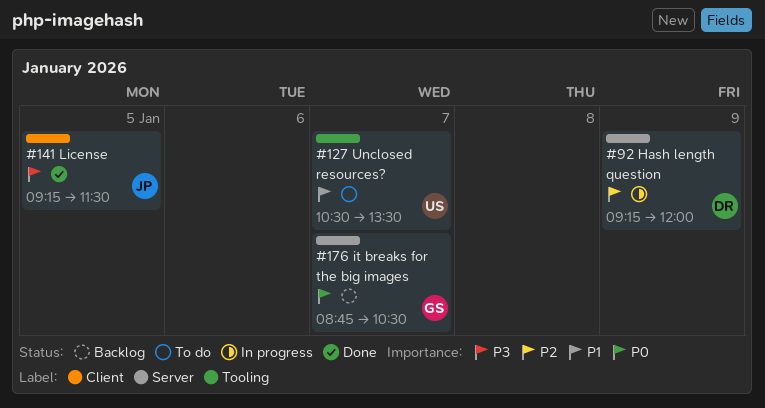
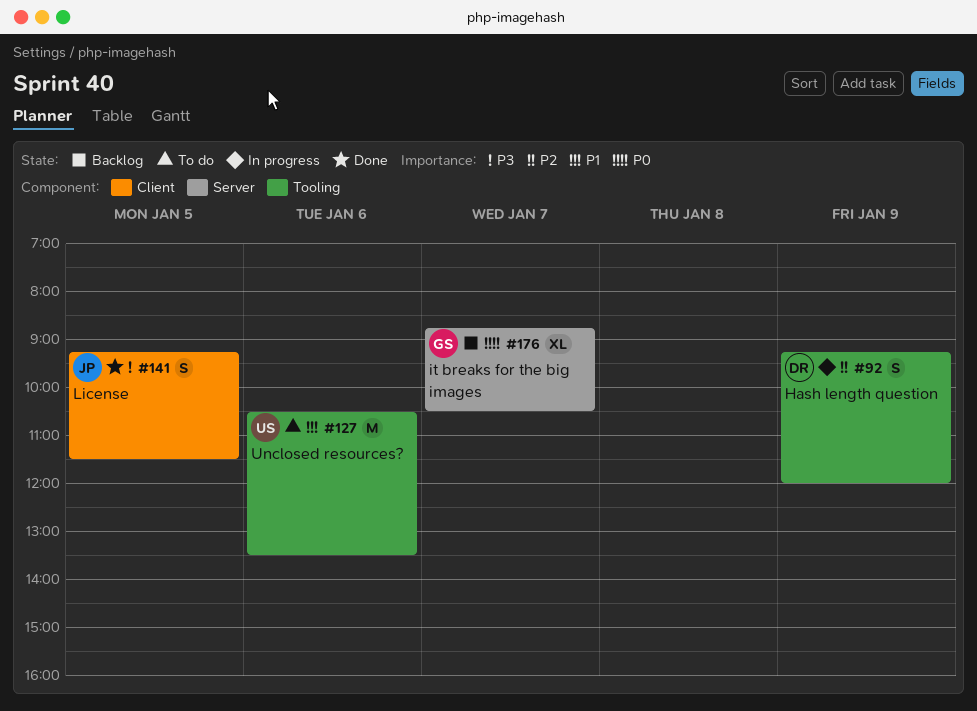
#92, label: Server -> Tooling
#127, day: Jan 7 -> Jan 6

